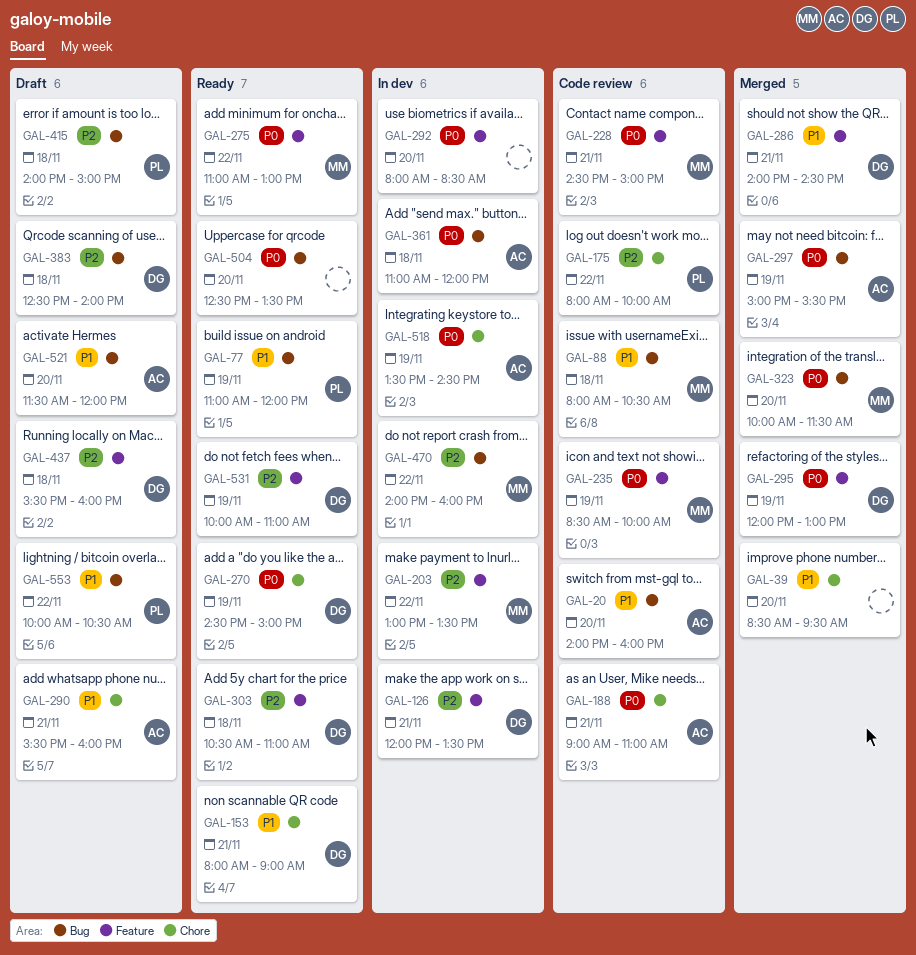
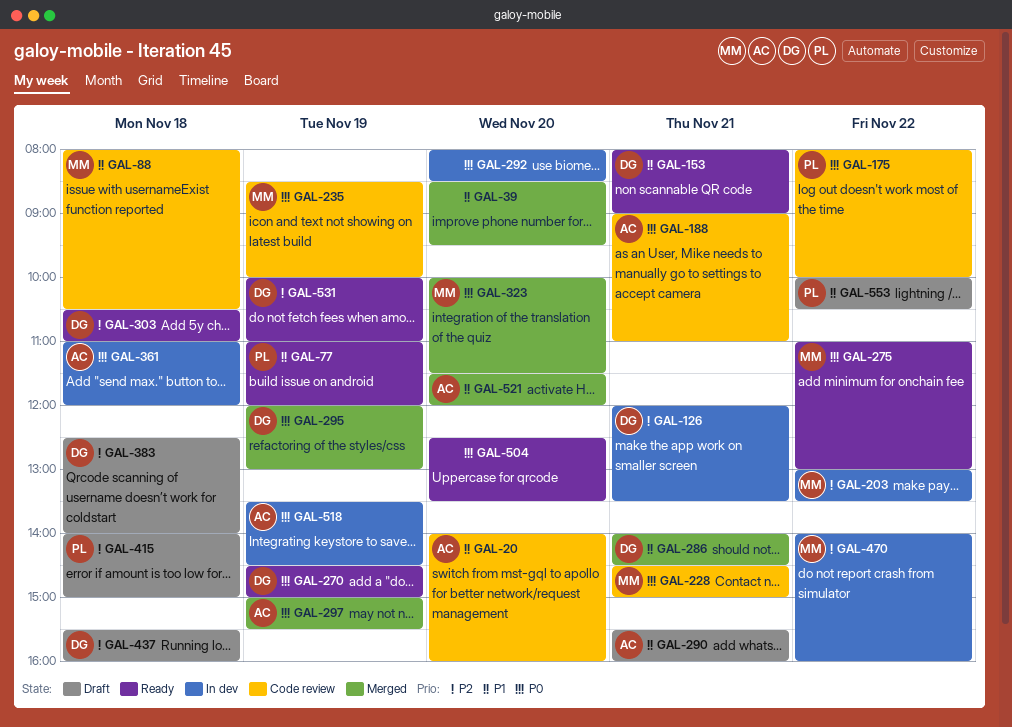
GAL-175, priority: P2 -> P0
GAL-521, status: Draft -> Merged

